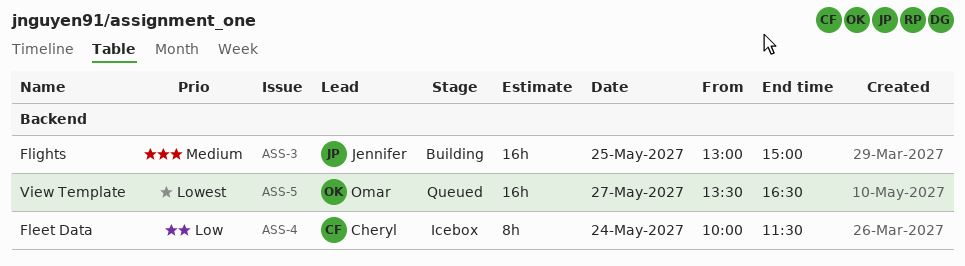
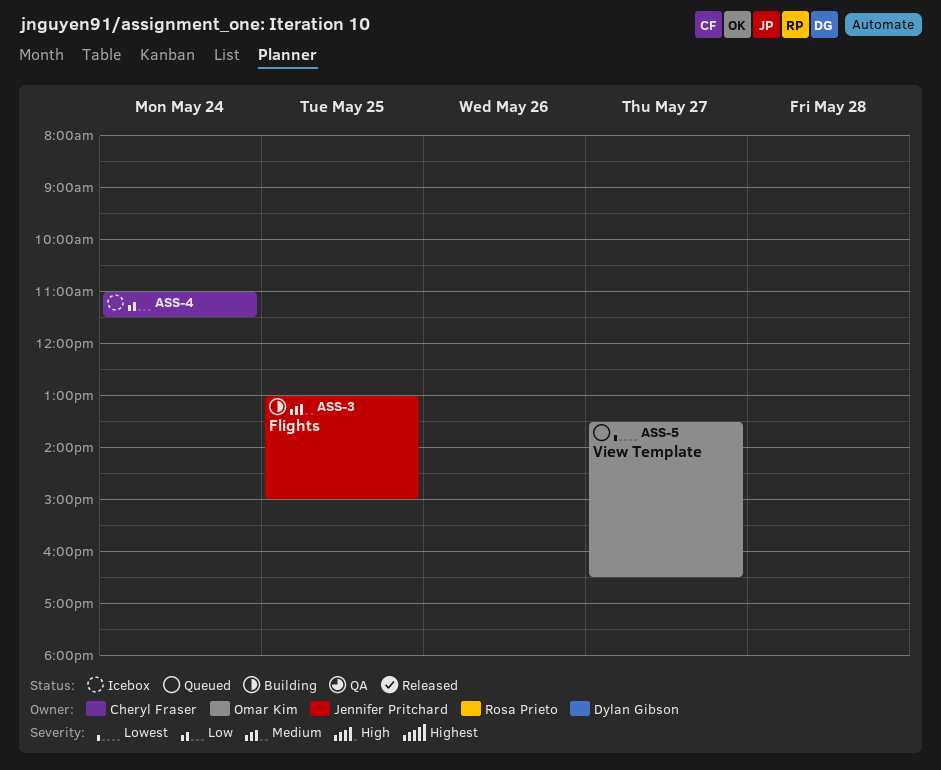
ASS-4, begins: 10:00 -> 11:00

